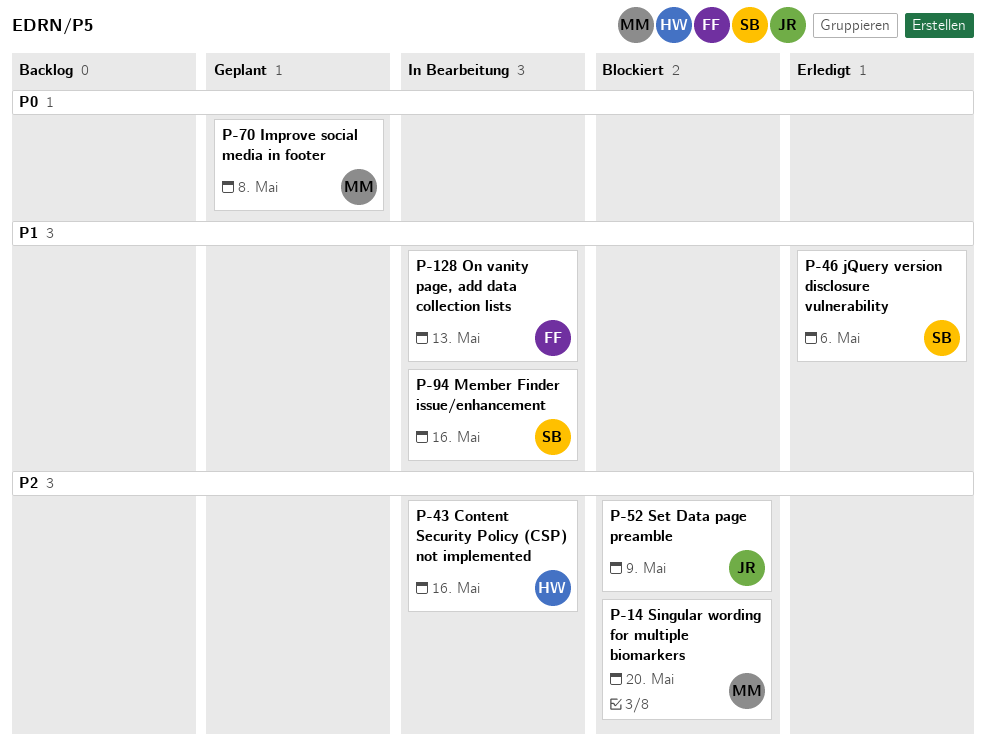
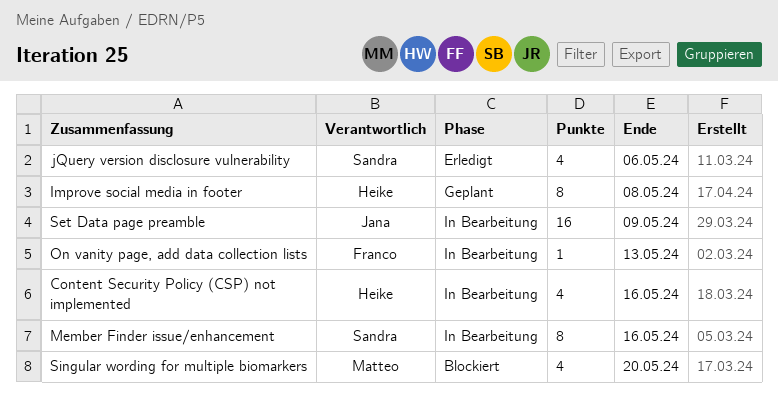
Improve social media in footer, owner: Matteo -> Heike
Set Data page preamble, status: Blockiert -> In Bearbeitung

